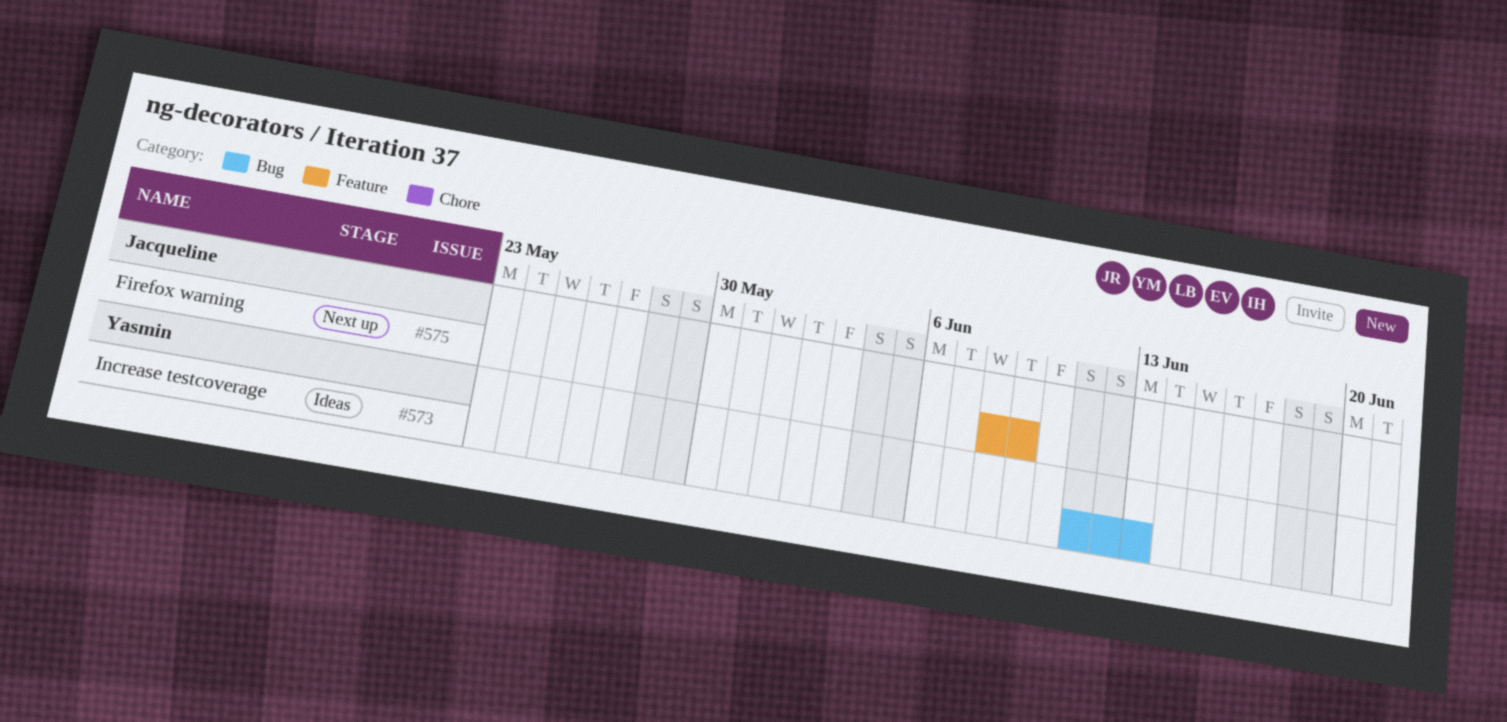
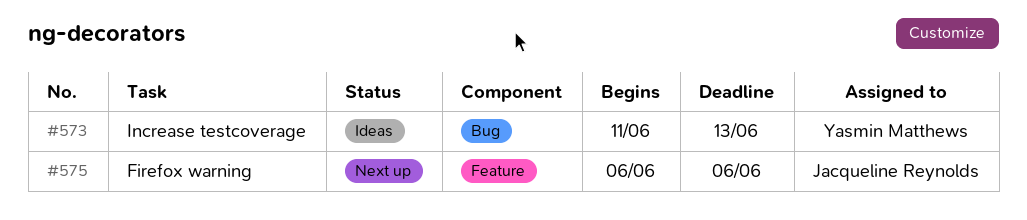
#575, start: Jun 8 -> Jun 6
#575, due: Jun 9 -> Jun 6

